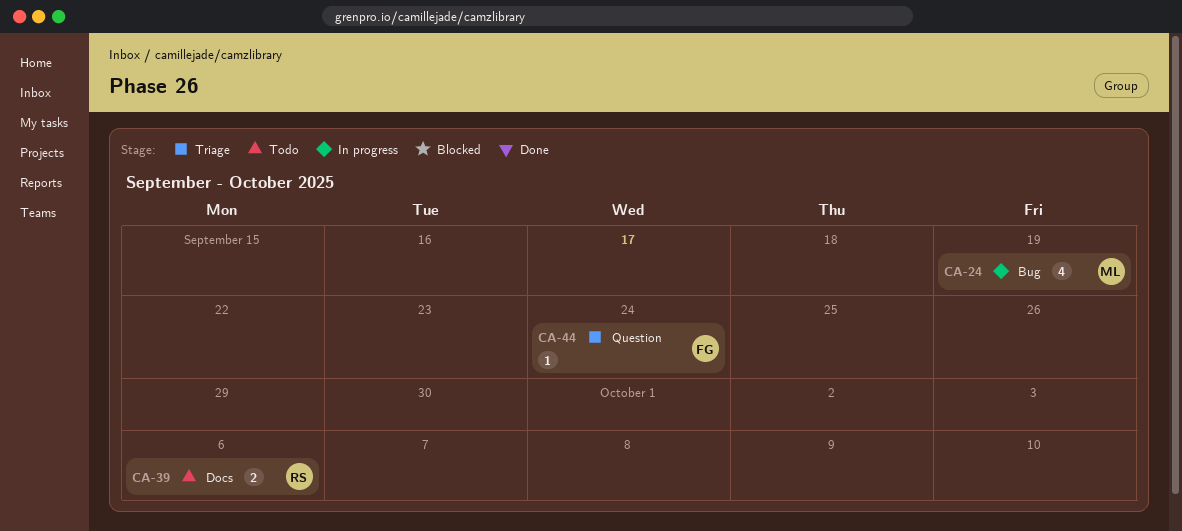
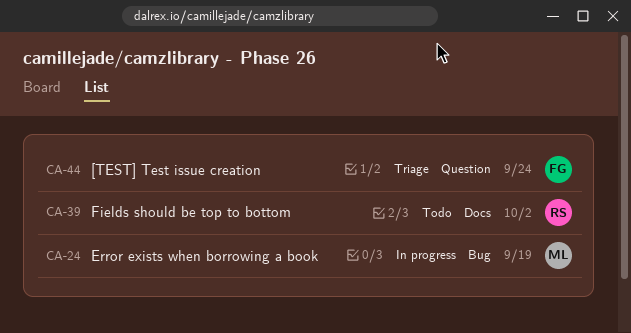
CA-39, due: Oct 6 -> Oct 2

